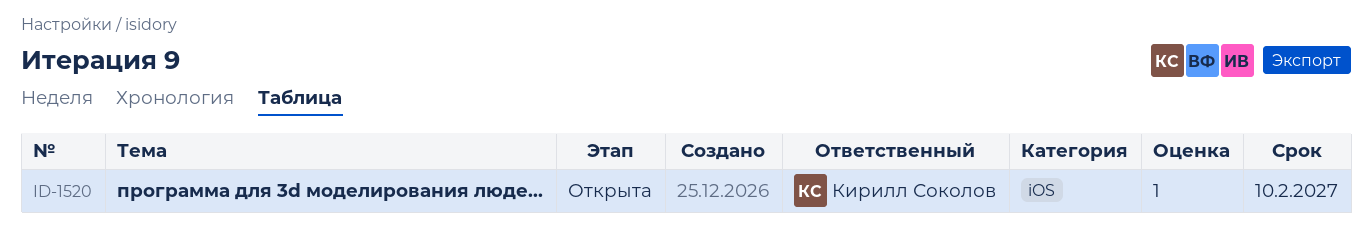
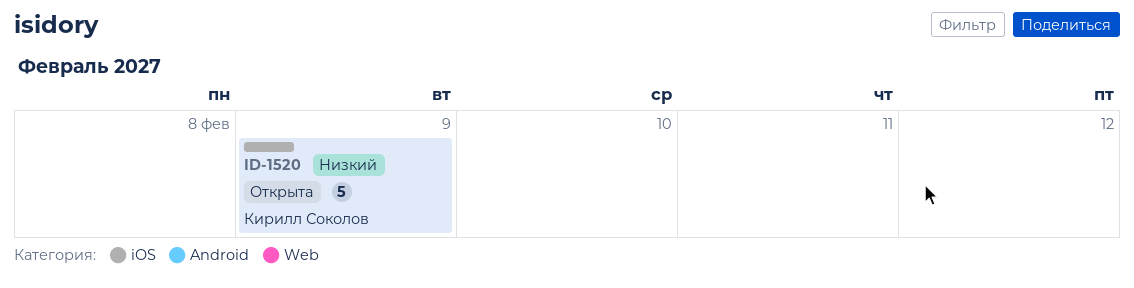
ID-1520, estimate: 1 -> 5
ID-1520, due: Feb 10 -> Feb 9

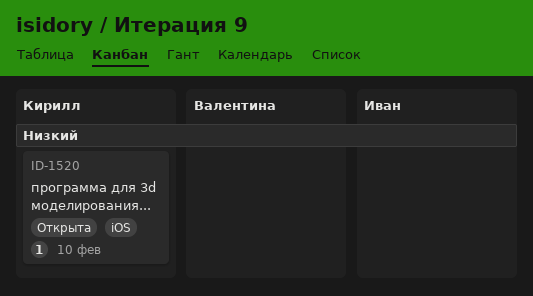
ID-1520, estimate: 5 -> 1
ID-1520, due: Feb 9 -> Feb 10

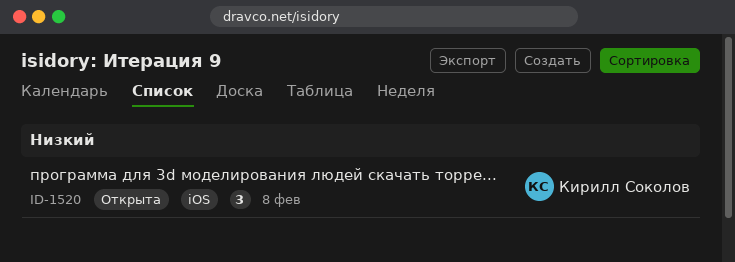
ID-1520, estimate: 1 -> 3
ID-1520, due: Feb 10 -> Feb 8

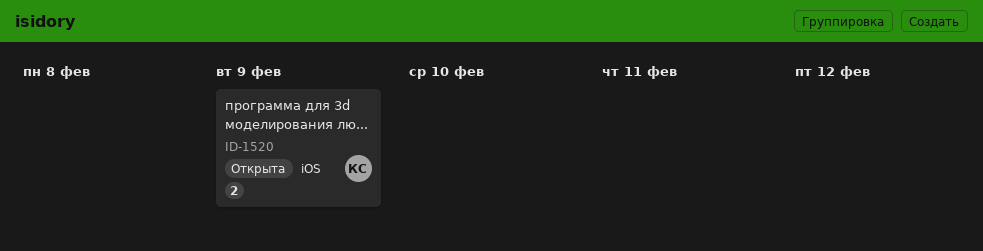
ID-1520, estimate: 3 -> 2
ID-1520, due: Feb 8 -> Feb 9

